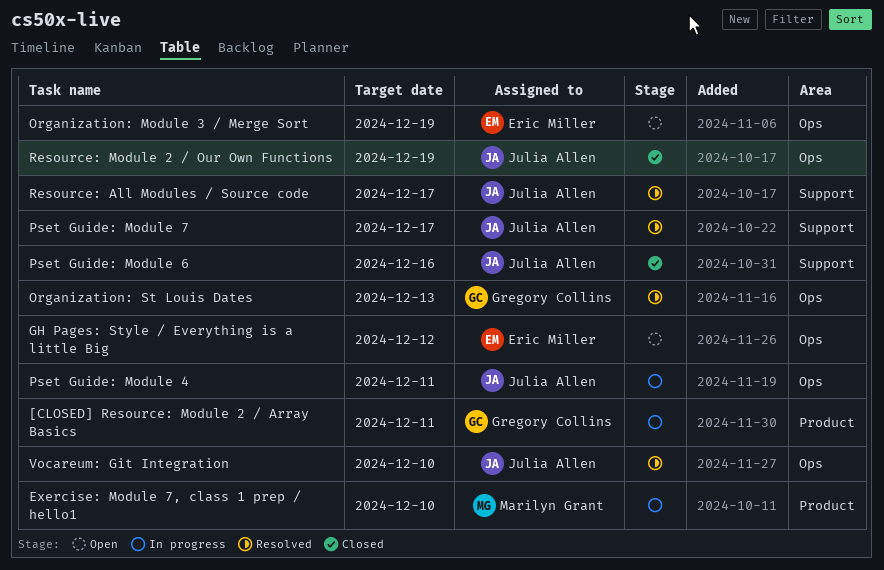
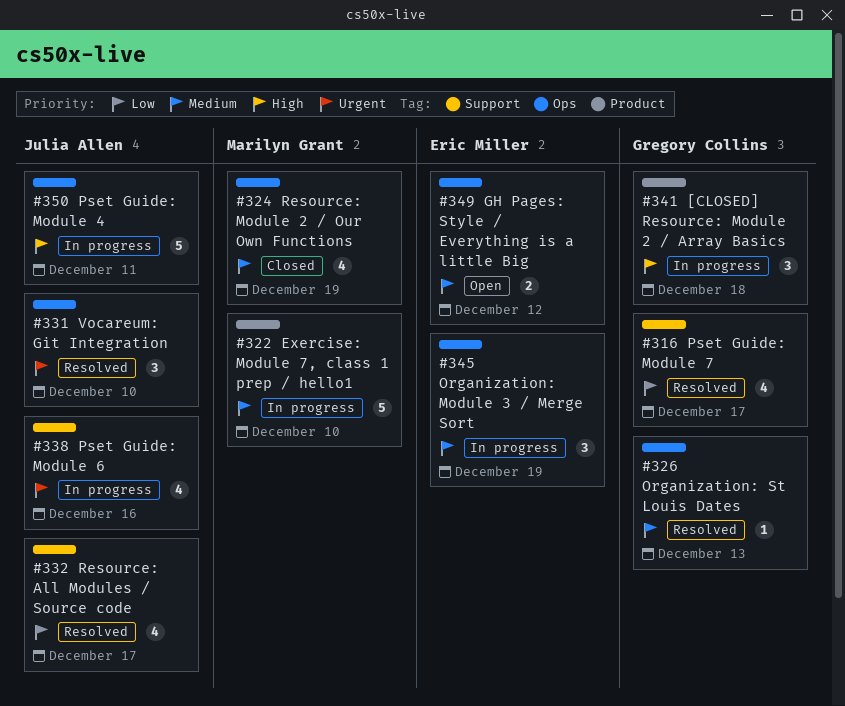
[CLOSED] Resource: Module 2 / Array Basics, due: Dec 11 -> Dec 18
Organization: Module 3 / Merge Sort, status: Open -> In progress
Pset Guide: Module 6, status: Closed -> In progress
Pset Guide: Module 7, owner: Julia Allen -> Gregory Collins
Resource: Module 2 / Our Own Functions, owner: Julia Allen -> Marilyn Grant

